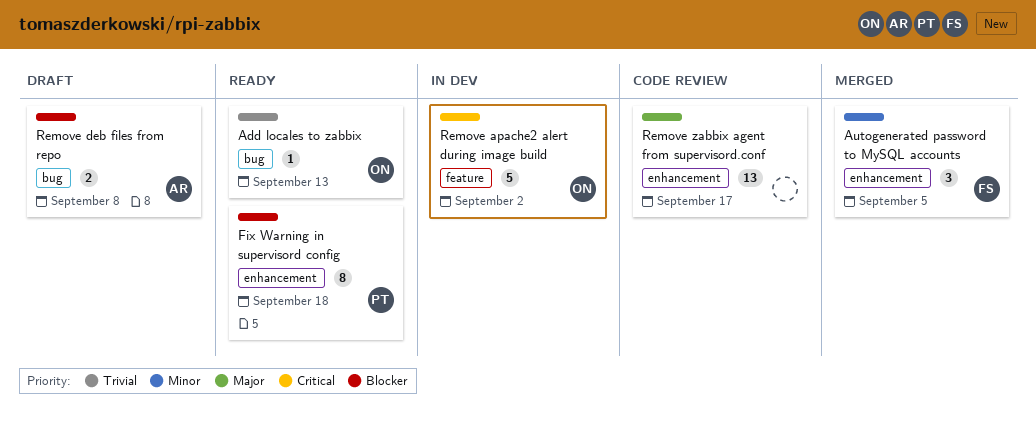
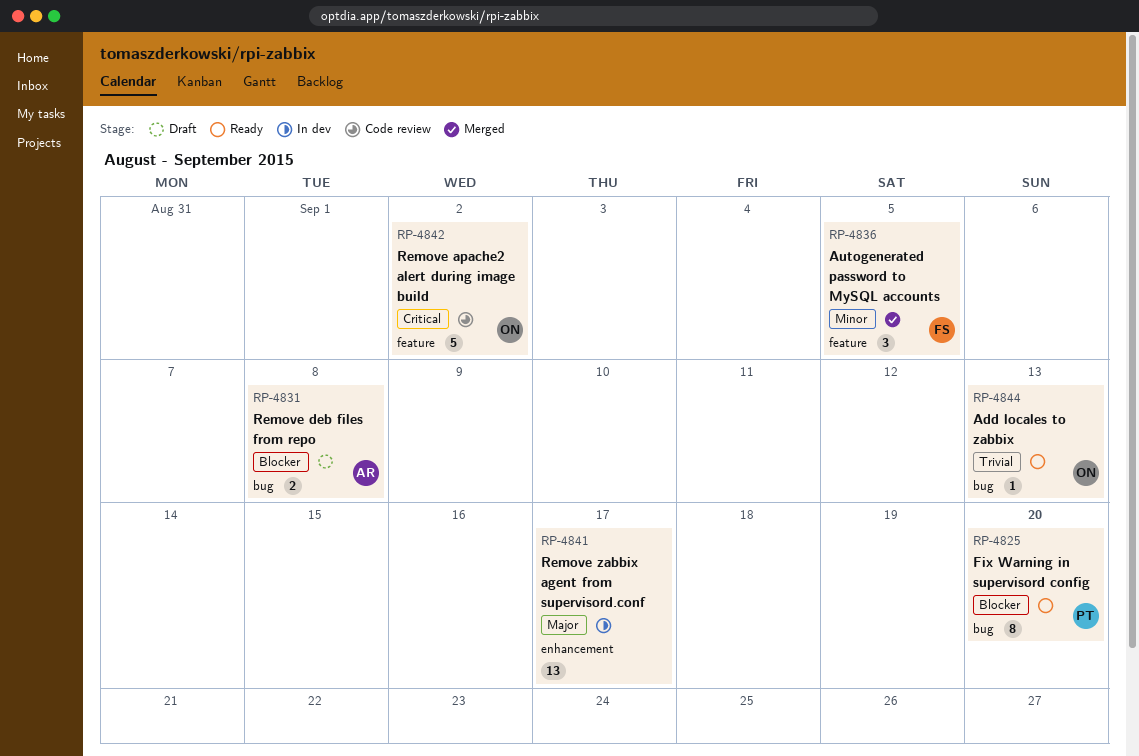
Autogenerated password to MySQL accounts, label: enhancement -> feature
Fix Warning in supervisord config, label: enhancement -> bug
Fix Warning in supervisord config, due: Sep 18 -> Sep 20
Remove apache2 alert during image build, status: In dev -> Code review
Remove zabbix agent from supervisord.conf, status: Code review -> In dev

